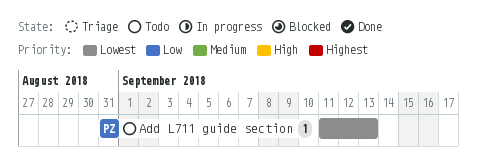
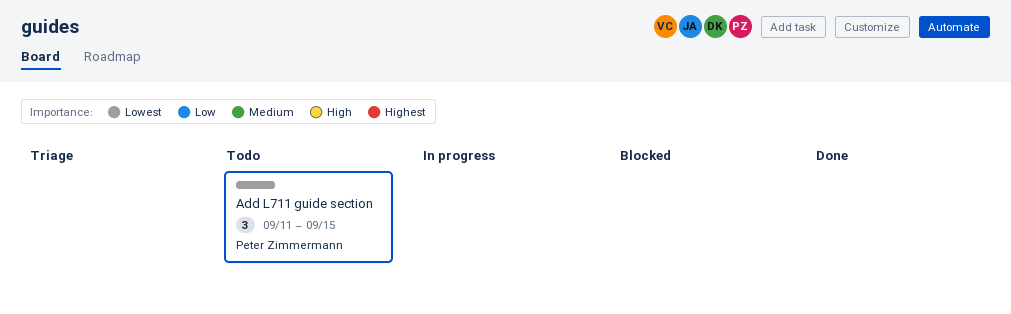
Add L711 guide section, estimate: 1 -> 3
Add L711 guide section, due: Sep 13 -> Sep 15

